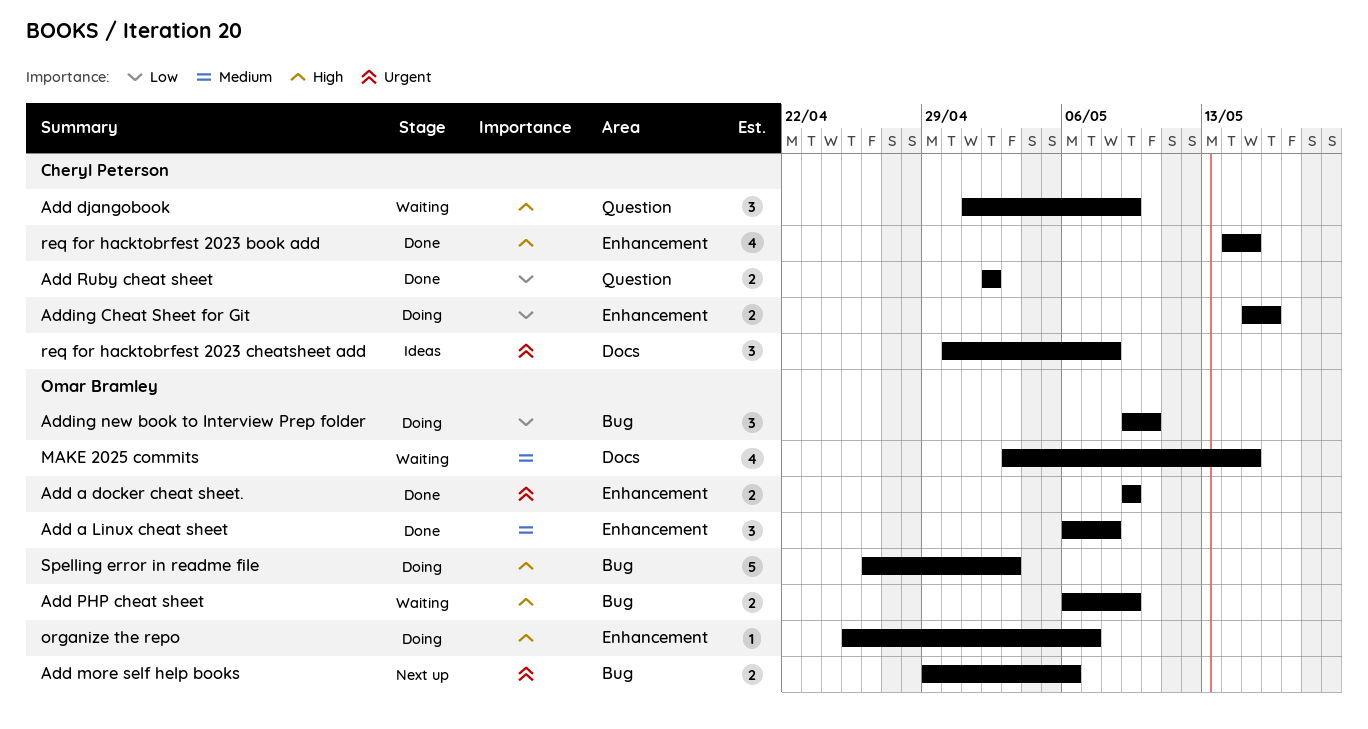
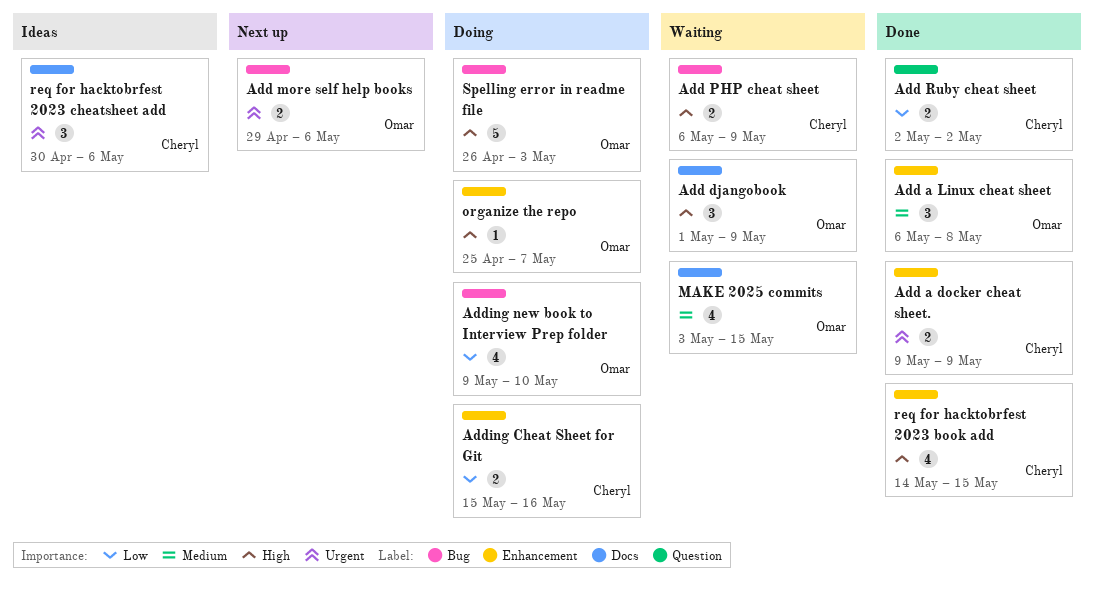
Add a docker cheat sheet., owner: Omar Bramley -> Cheryl Peterson
Add djangobook, owner: Cheryl Peterson -> Omar Bramley
Add djangobook, label: Question -> Docs
Add PHP cheat sheet, owner: Omar Bramley -> Cheryl Peterson
Adding new book to Interview Prep folder, estimate: 3 -> 4
req for hacktobrfest 2023 cheatsheet add, due: May 8 -> May 6

